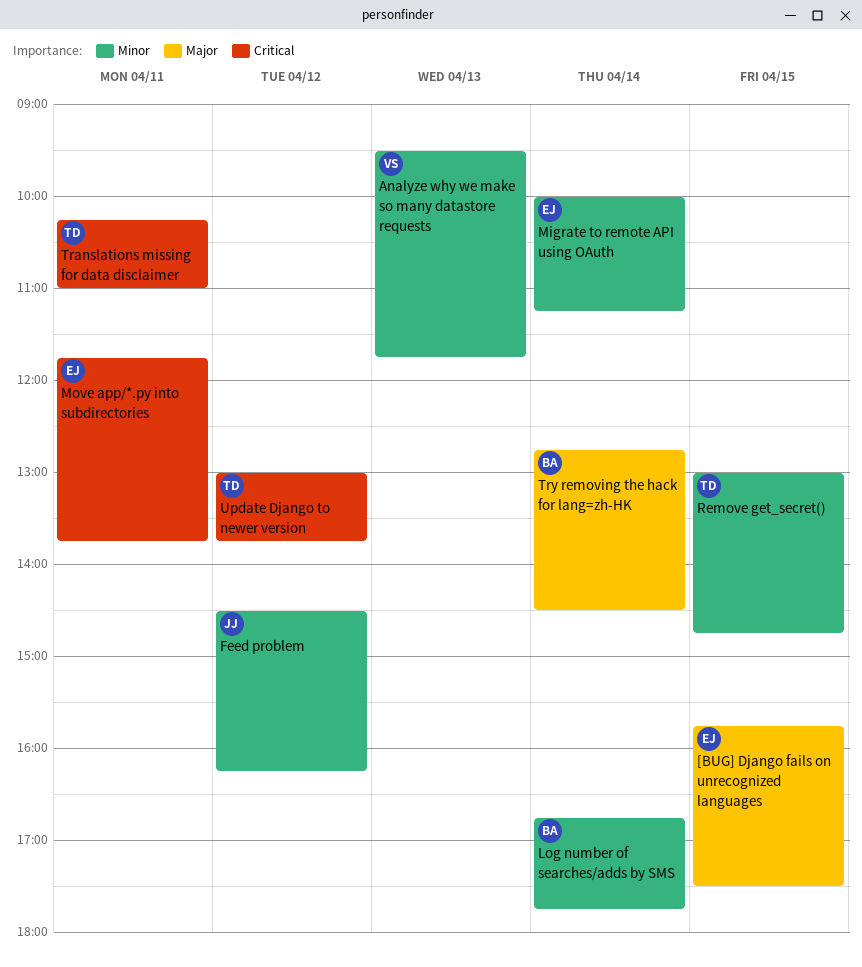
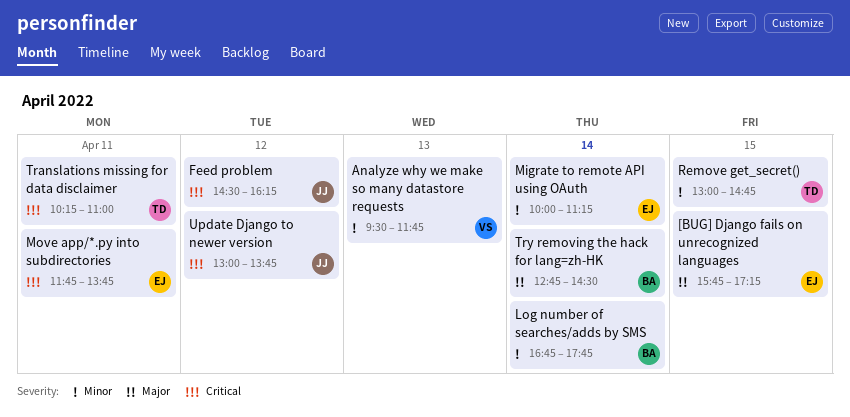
[BUG] Django fails on unrecognized languages, ends: 17:30 -> 17:15
Feed problem, priority: Minor -> Critical
Update Django to newer version, owner: TD -> JJ

